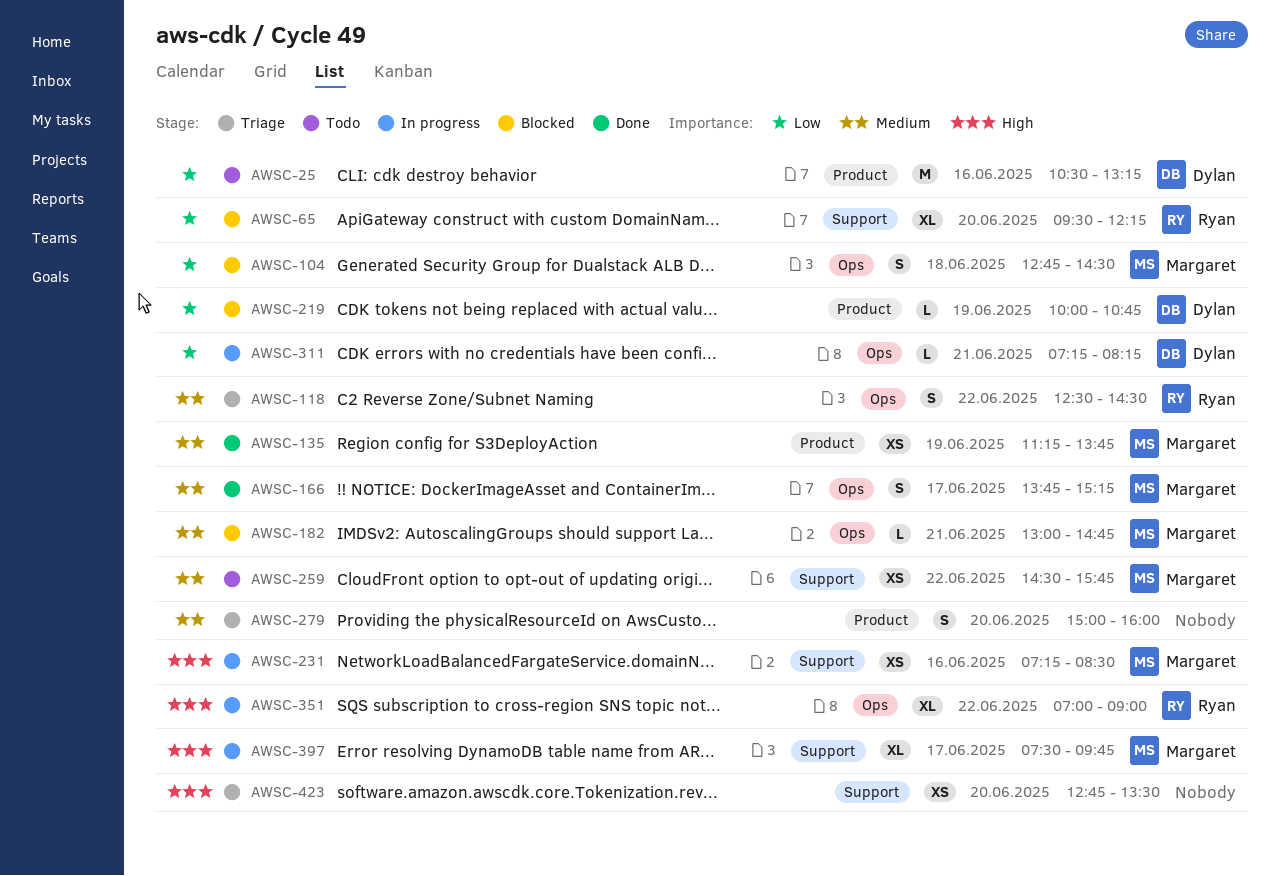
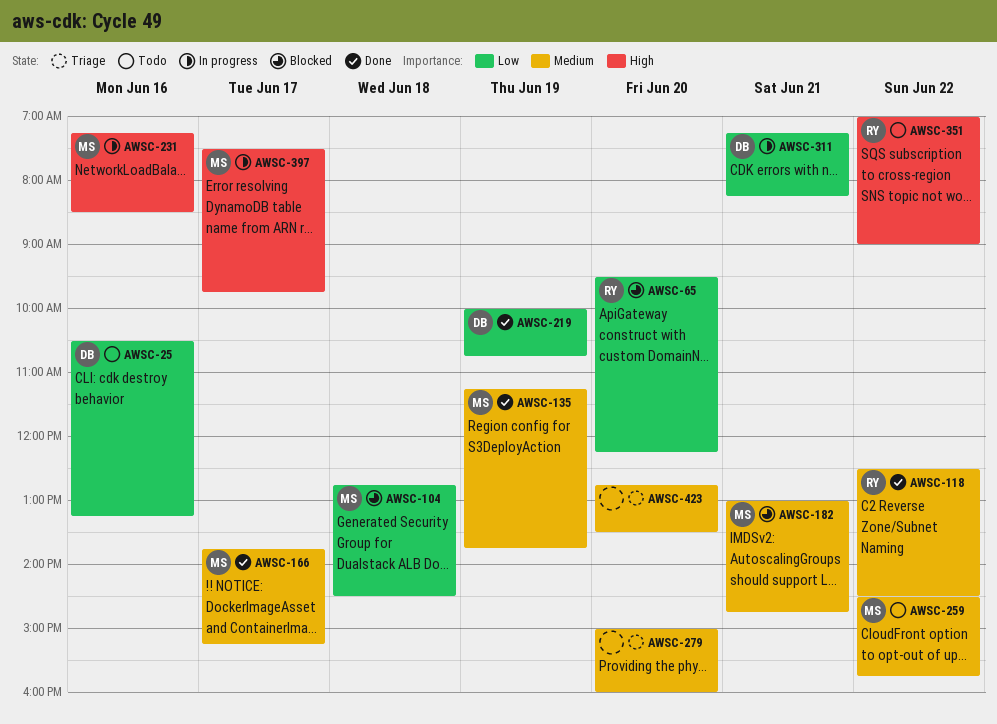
AWSC-118, status: Triage -> Done
AWSC-219, status: Blocked -> Done
AWSC-351, status: In progress -> Todo
AWSC-423, priority: High -> Medium

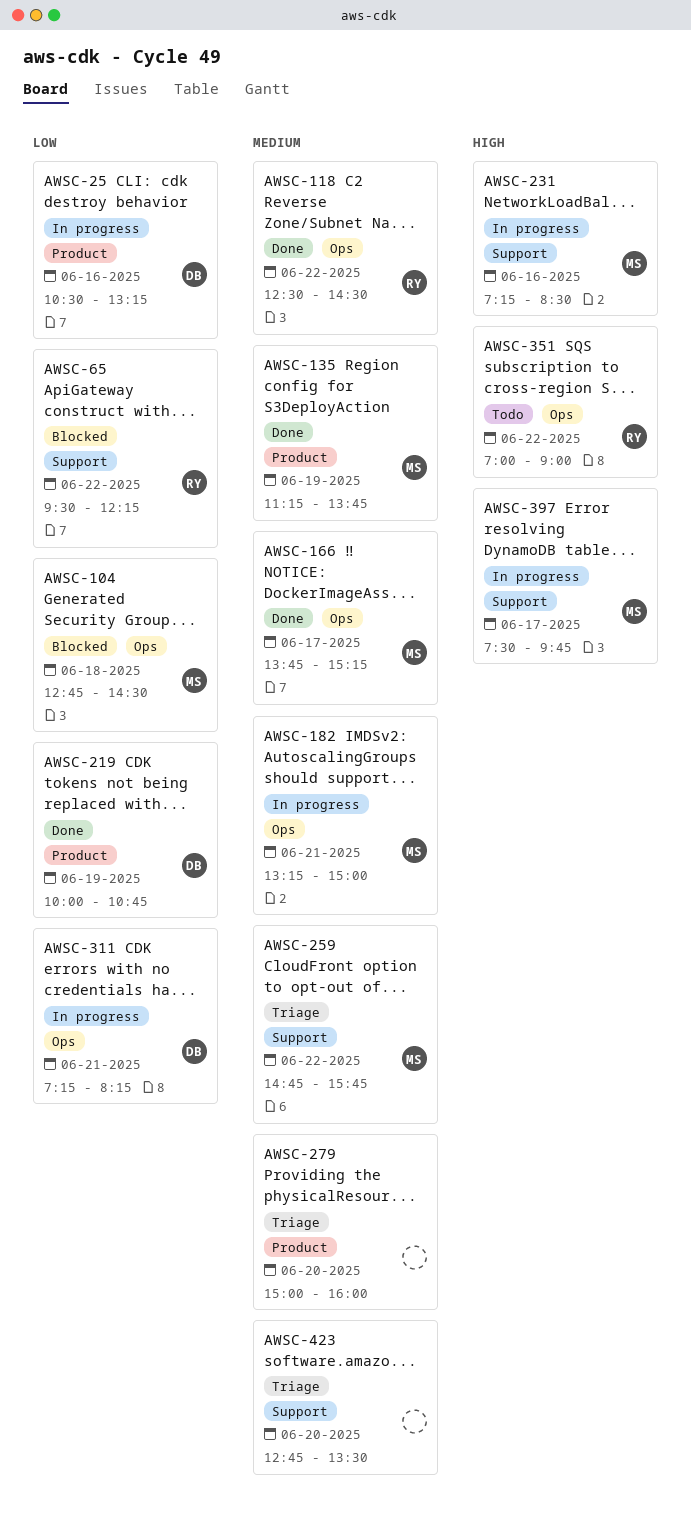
AWSC-25, status: Todo -> In progress
AWSC-65, day: Jun 20 -> Jun 22
AWSC-182, status: Blocked -> In progress
AWSC-182, begins: 13:00 -> 13:15
AWSC-182, ends: 14:45 -> 15:00
AWSC-259, status: Todo -> Triage
AWSC-259, begins: 14:30 -> 14:45

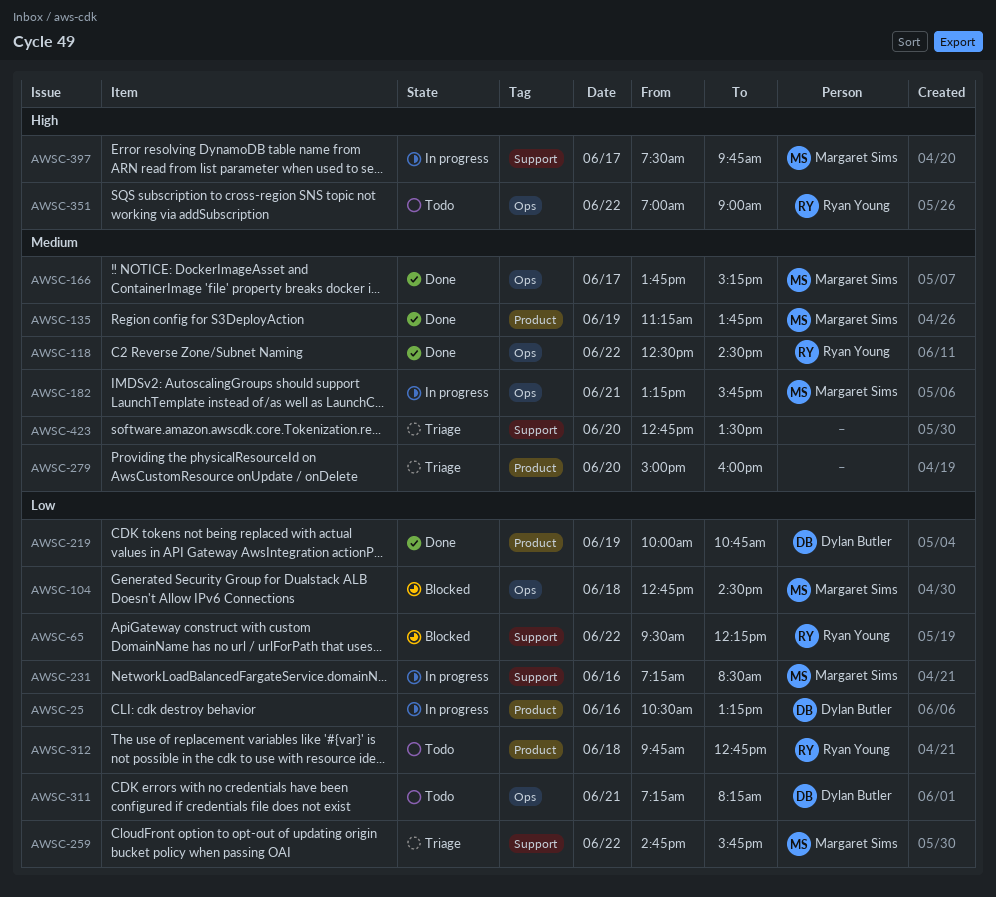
AWSC-182, ends: 15:00 -> 15:45
AWSC-231, priority: High -> Low
AWSC-259, priority: Medium -> Low
AWSC-311, status: In progress -> Todo
AWSC-312: none -> present

